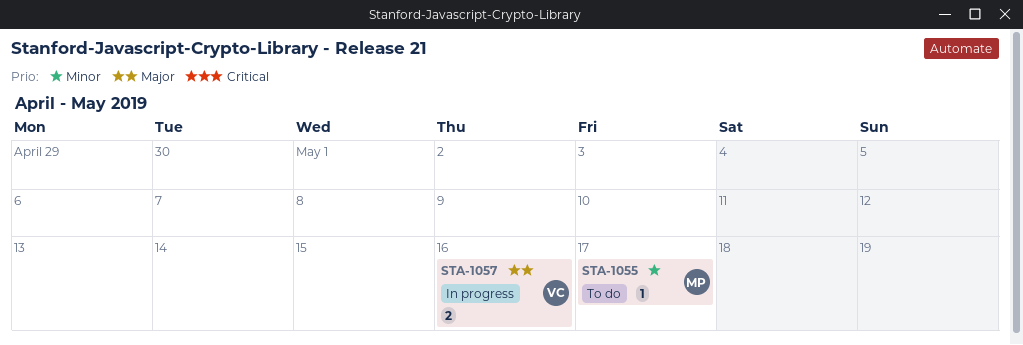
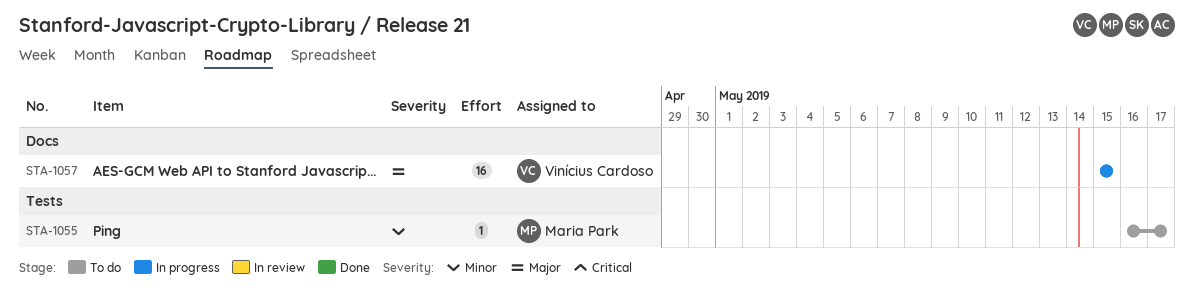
STA-1057, estimate: 2 -> 16
STA-1057, due: May 16 -> May 15

